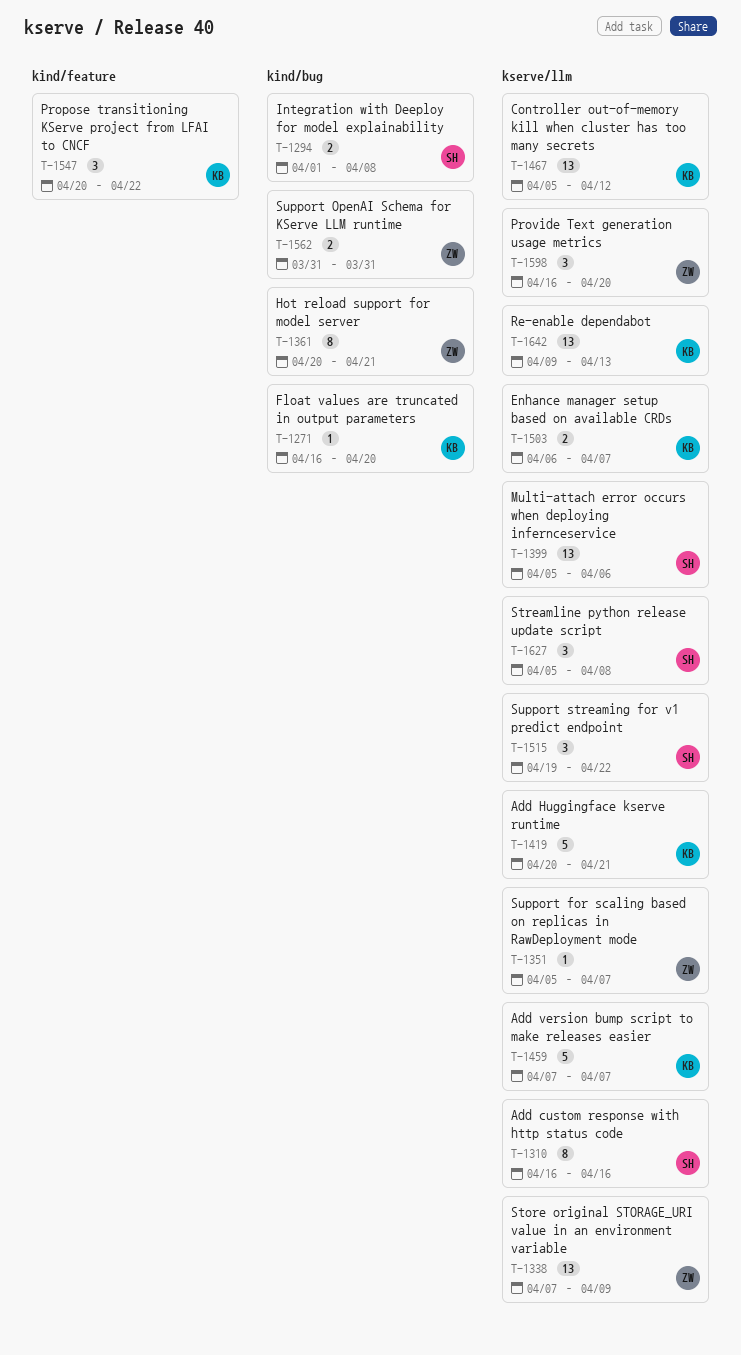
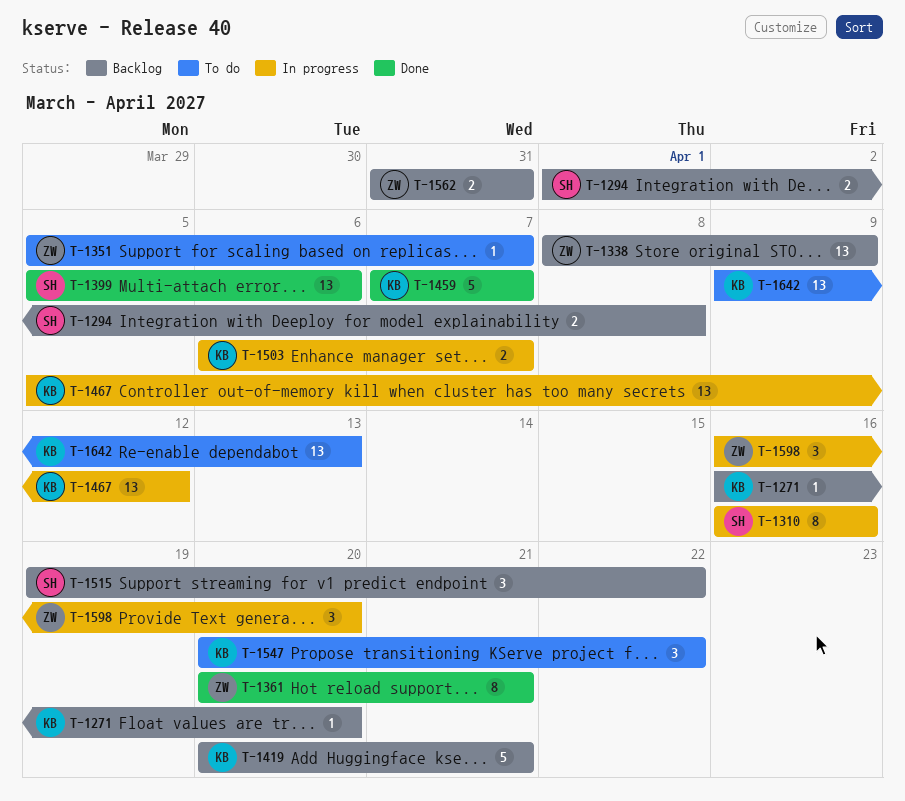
T-1338, start: Apr 7 -> Apr 8
T-1627: present -> none

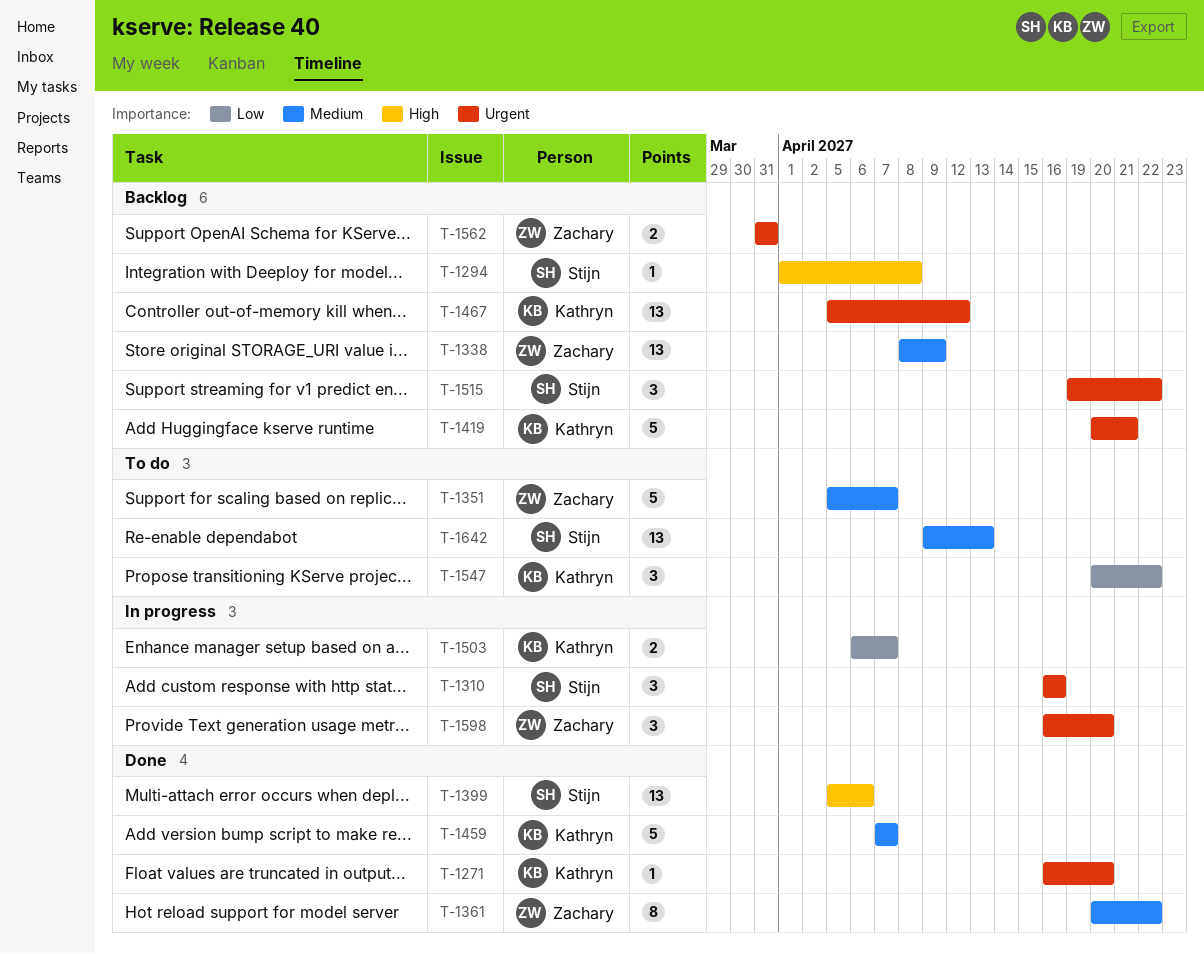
T-1271, status: Backlog -> Done
T-1294, estimate: 2 -> 1
T-1310, estimate: 8 -> 3
T-1351, estimate: 1 -> 5
T-1361, due: Apr 21 -> Apr 22
T-1467, status: In progress -> Backlog
T-1642, owner: Kathryn -> Stijn

